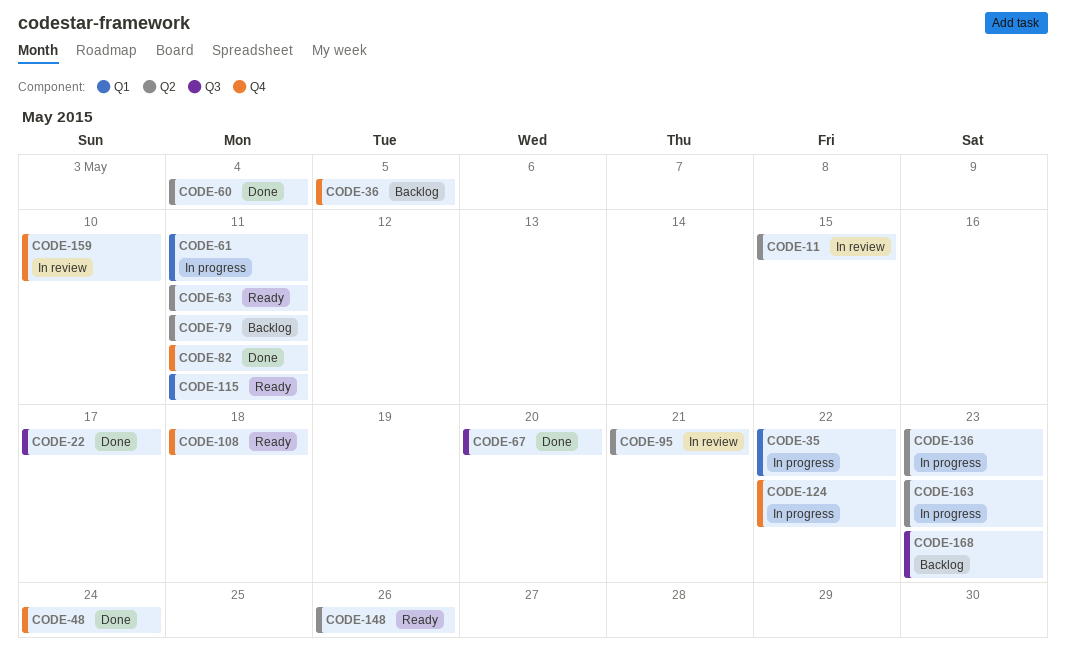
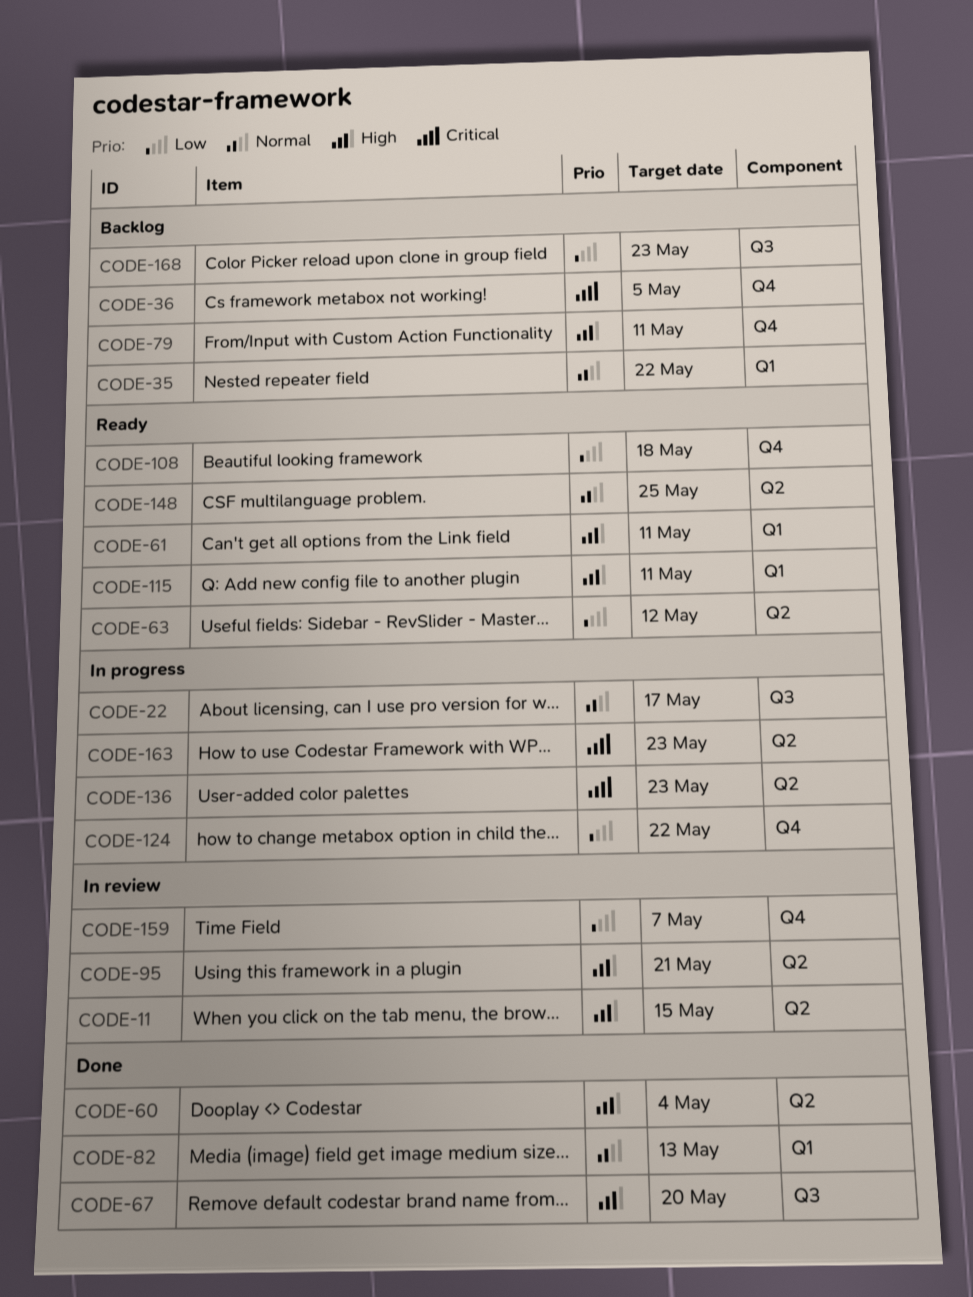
CODE-22, status: Done -> In progress
CODE-35, status: In progress -> Backlog
CODE-48: present -> none
CODE-61, status: In progress -> Ready
CODE-63, due: May 11 -> May 12
CODE-79, label: Q2 -> Q4
CODE-82, label: Q4 -> Q1
CODE-82, due: May 11 -> May 13
CODE-148, due: May 26 -> May 25
CODE-159, due: May 10 -> May 7

